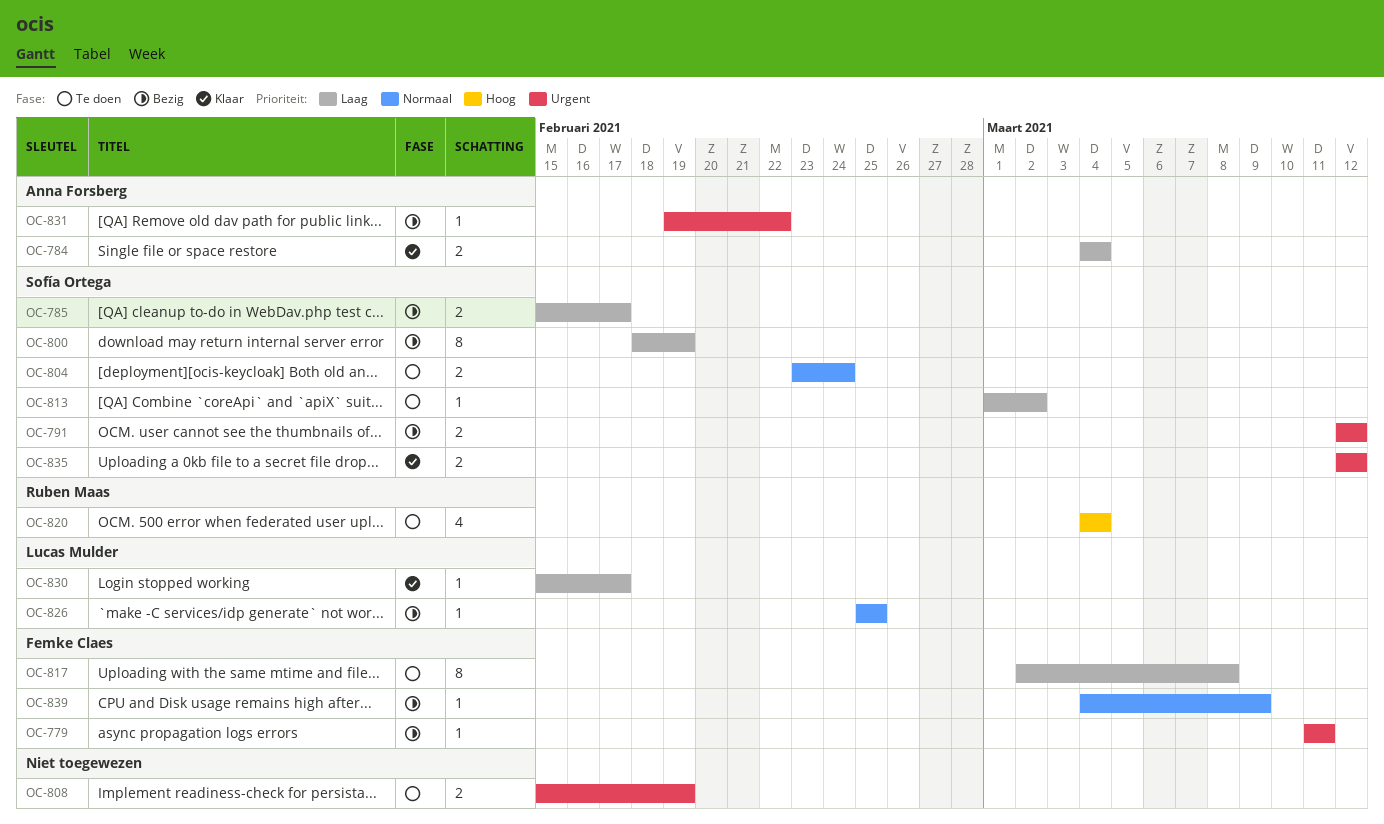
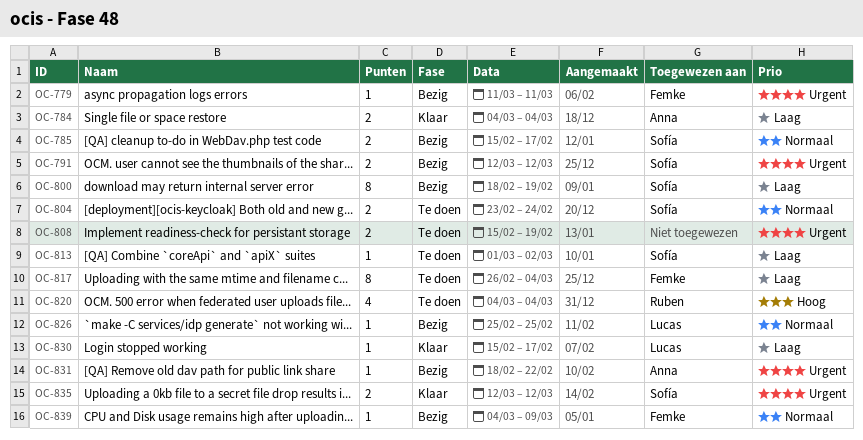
OC-785, priority: Laag -> Normaal
OC-817, start: Mar 2 -> Feb 26
OC-817, due: Mar 8 -> Mar 4
OC-831, start: Feb 19 -> Feb 18

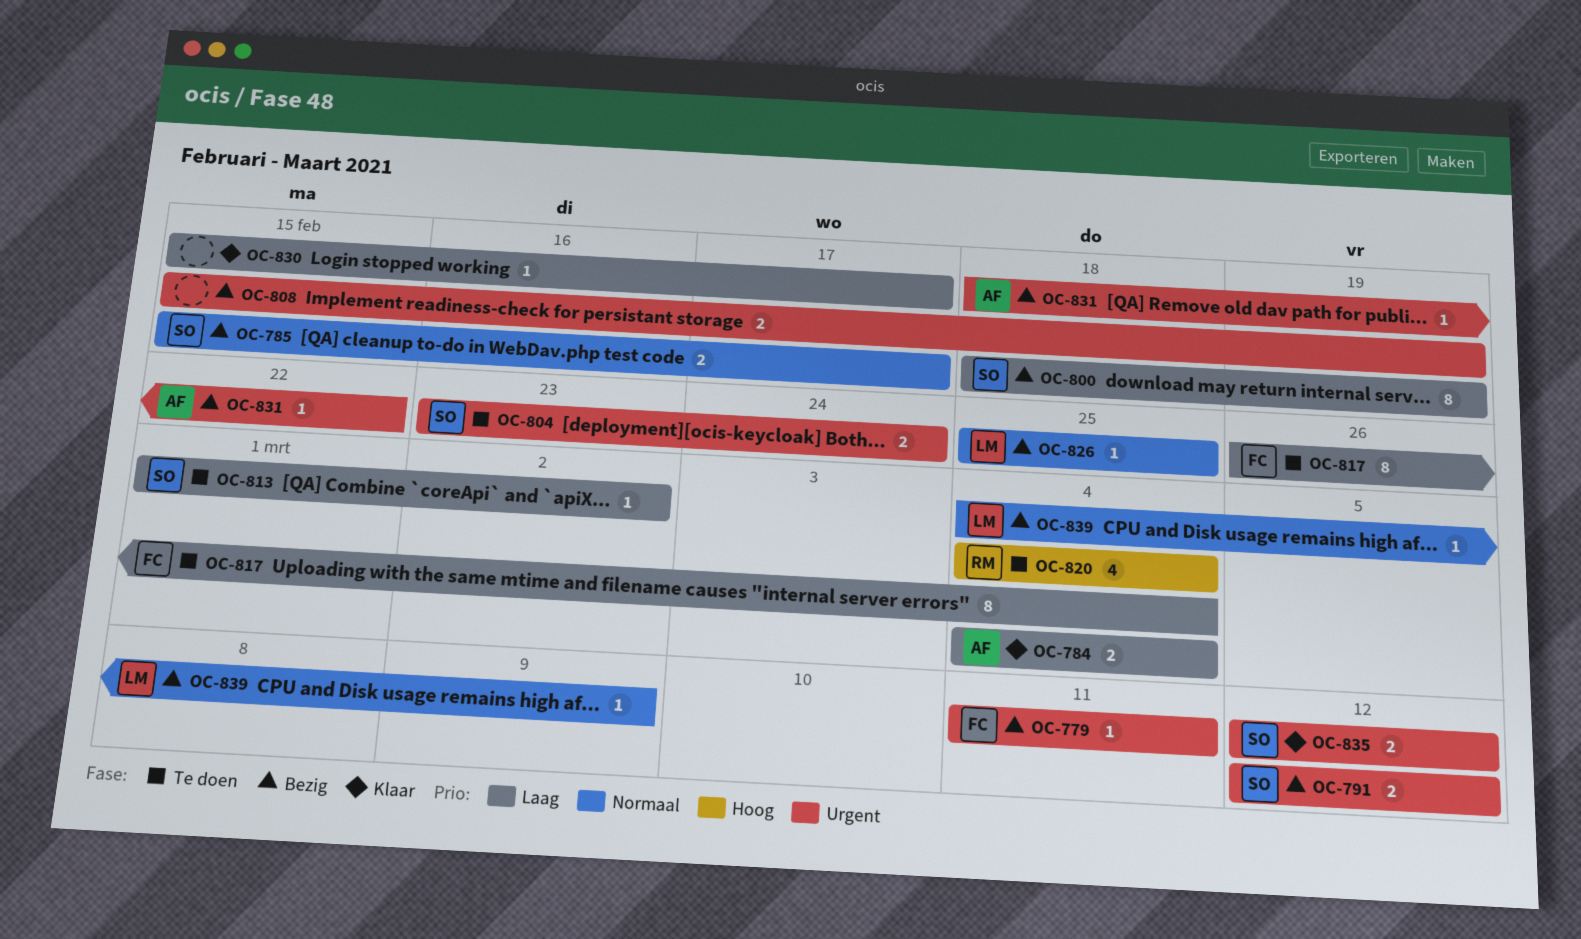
OC-804, priority: Normaal -> Urgent
OC-808, status: Te doen -> Bezig
OC-830, owner: Lucas -> none
OC-839, owner: Femke -> Lucas

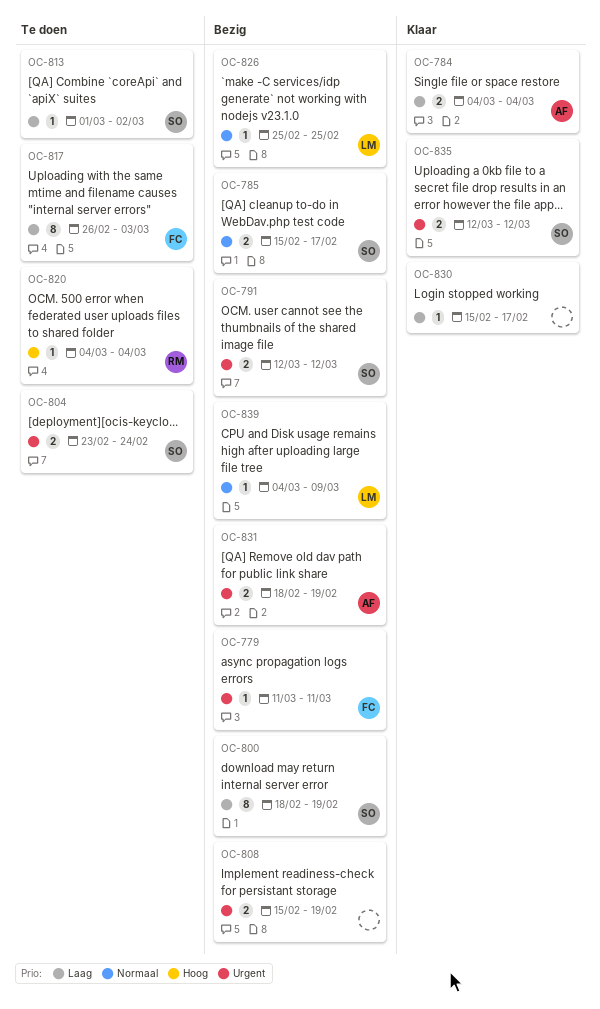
OC-817, due: Mar 4 -> Mar 3
OC-820, estimate: 4 -> 1
OC-831, estimate: 1 -> 2
OC-831, due: Feb 22 -> Feb 19

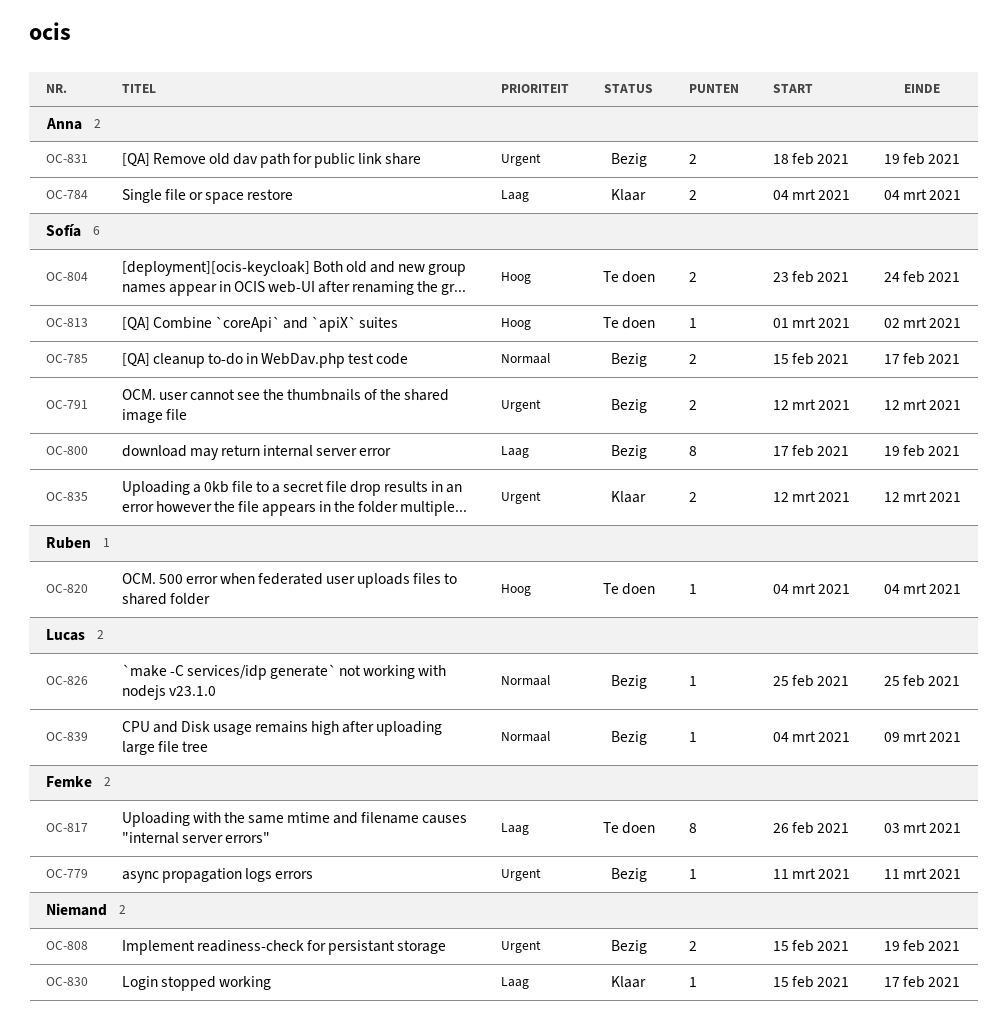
OC-800, start: Feb 18 -> Feb 17
OC-804, priority: Urgent -> Hoog
OC-813, priority: Laag -> Hoog

